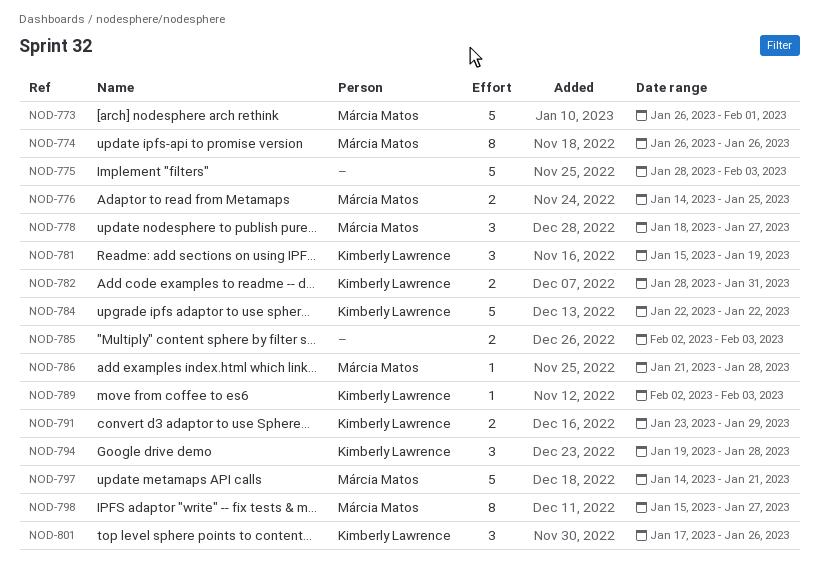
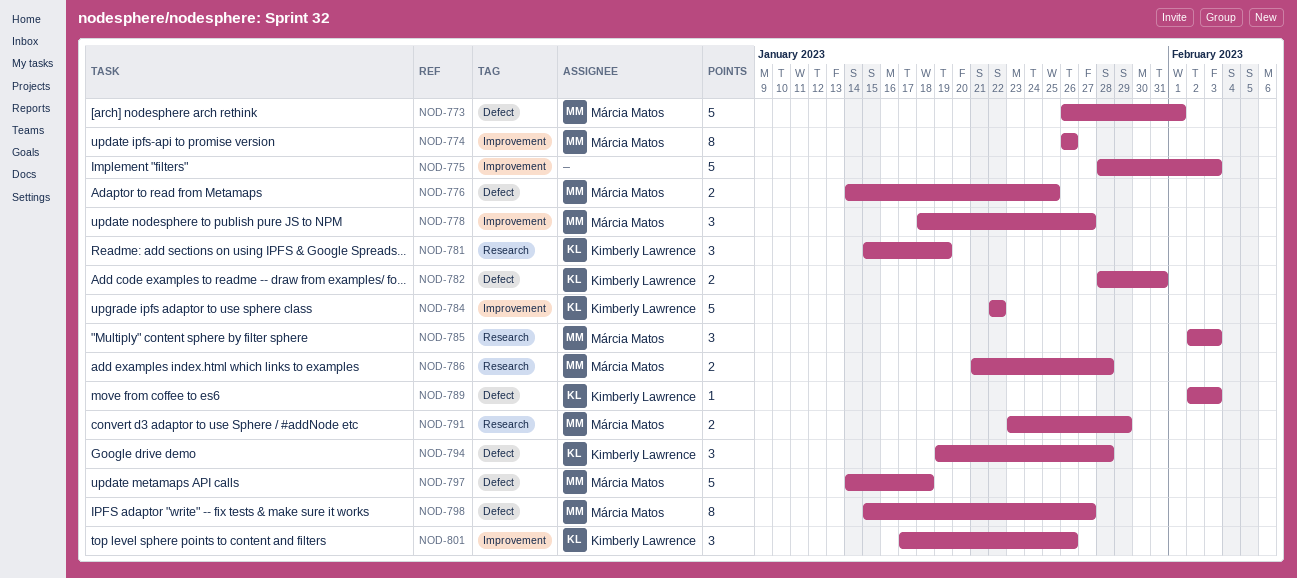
NOD-785, owner: none -> Márcia Matos
NOD-785, estimate: 2 -> 3
NOD-786, estimate: 1 -> 2
NOD-791, owner: Kimberly Lawrence -> Márcia Matos
NOD-797, due: Jan 21 -> Jan 18

